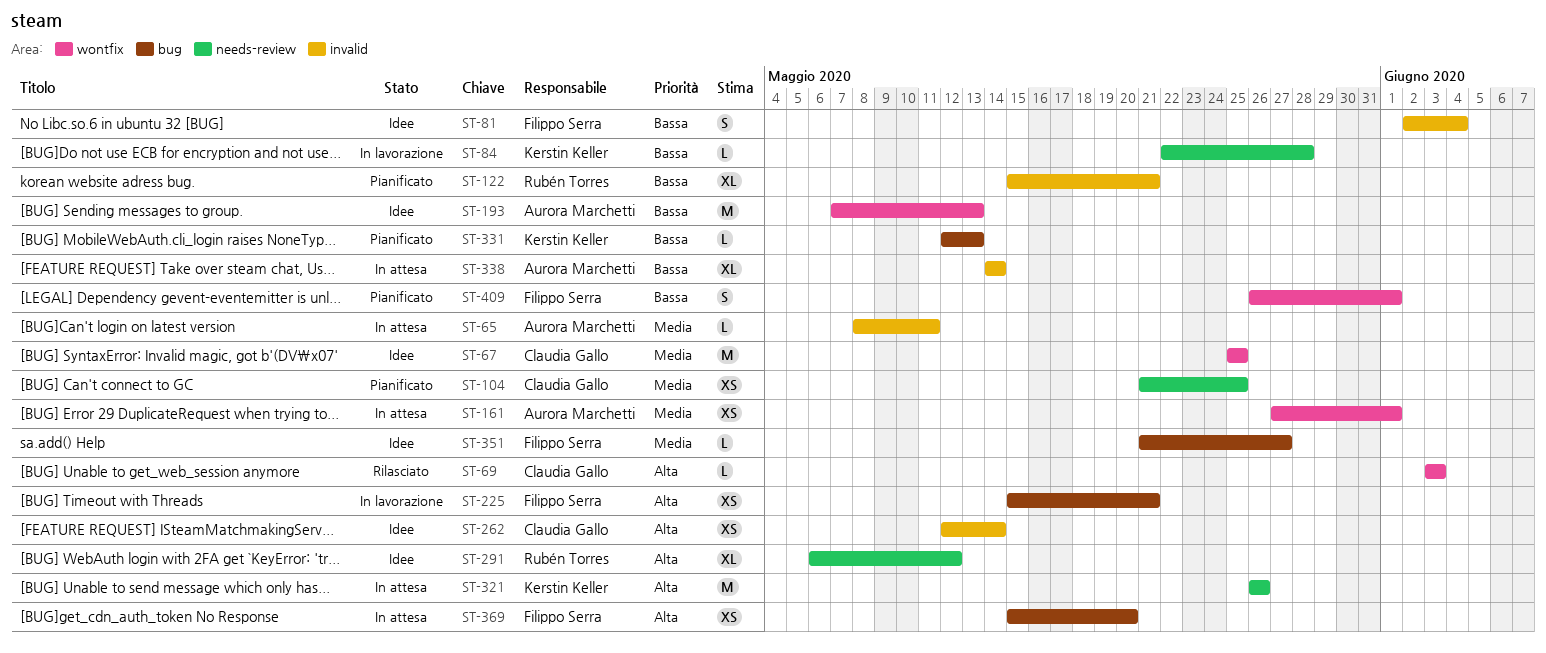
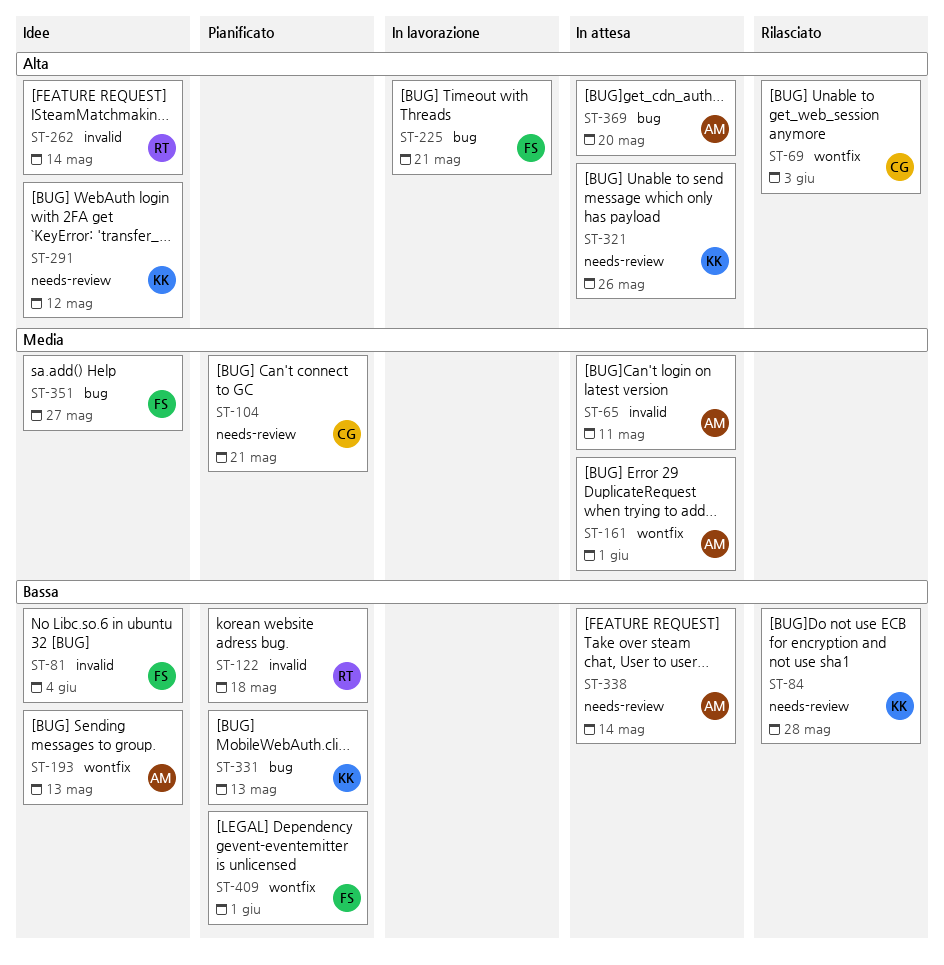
ST-67: present -> none
ST-84, status: In lavorazione -> Rilasciato
ST-104, due: May 25 -> May 21
ST-122, due: May 21 -> May 18
ST-262, owner: Claudia Gallo -> Rubén Torres
ST-291, owner: Rubén Torres -> Kerstin Keller
ST-338, label: invalid -> needs-review
ST-369, owner: Filippo Serra -> Aurora Marchetti

